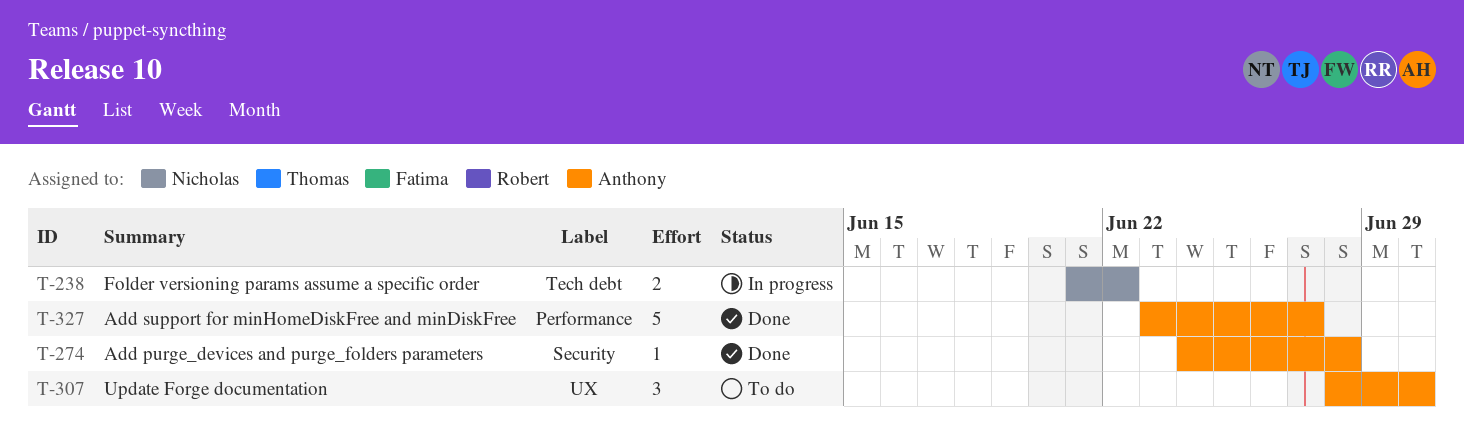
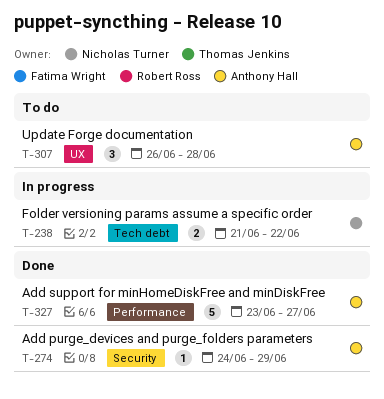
T-274, due: Jun 28 -> Jun 29
T-307, start: Jun 28 -> Jun 26
T-307, due: Jun 30 -> Jun 28

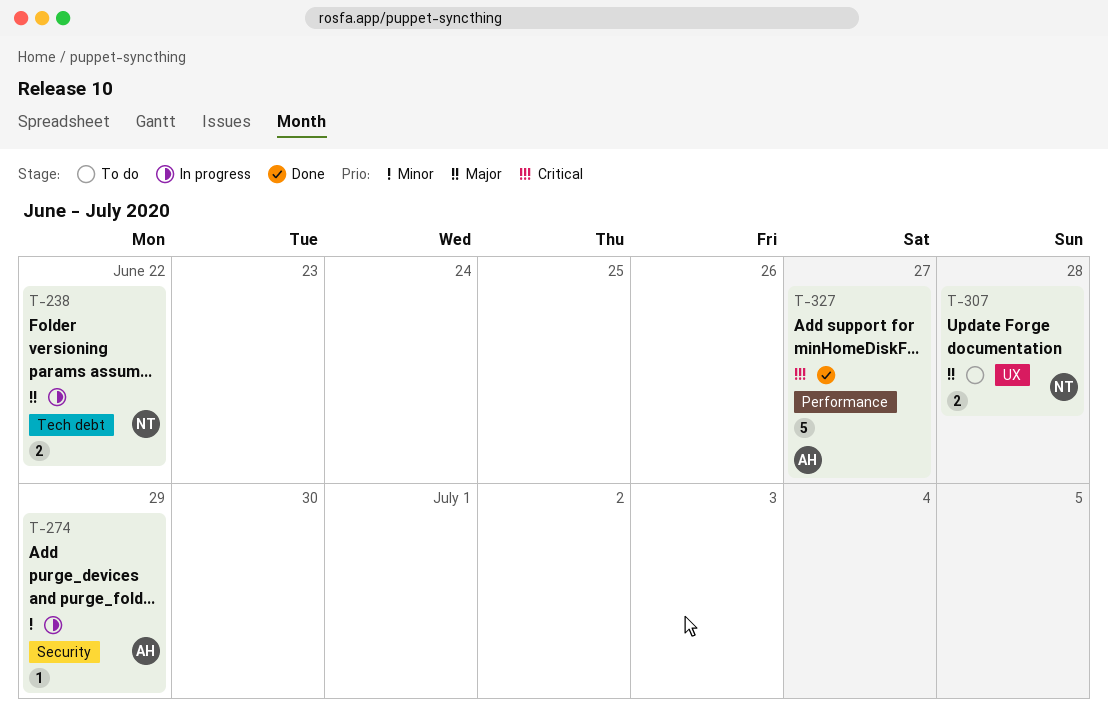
T-274, status: Done -> In progress
T-307, owner: Anthony Hall -> Nicholas Turner
T-307, estimate: 3 -> 2

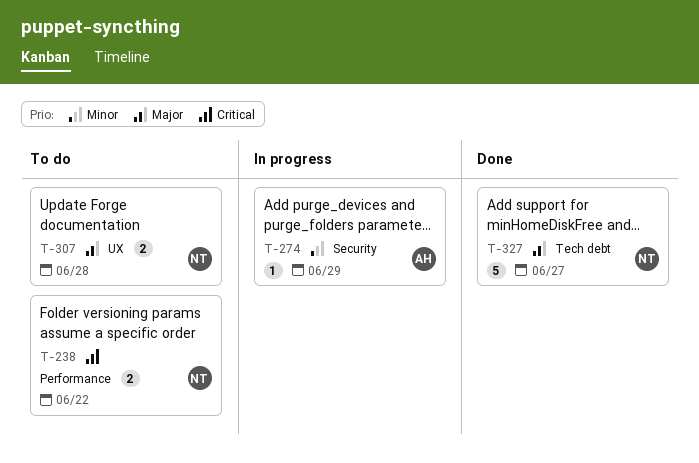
T-238, status: In progress -> To do
T-238, priority: Major -> Critical
T-238, label: Tech debt -> Performance
T-327, owner: AH -> NT
T-327, priority: Critical -> Major
T-327, label: Performance -> Tech debt

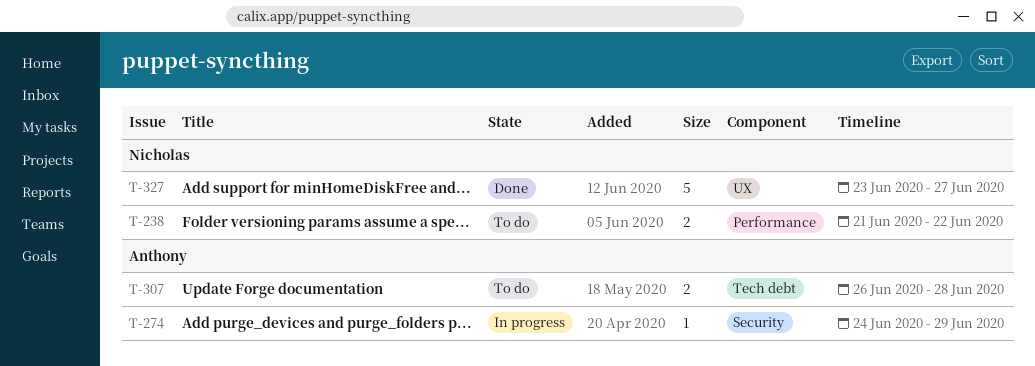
T-307, owner: Nicholas -> Anthony
T-307, label: UX -> Tech debt
T-327, label: Tech debt -> UX

